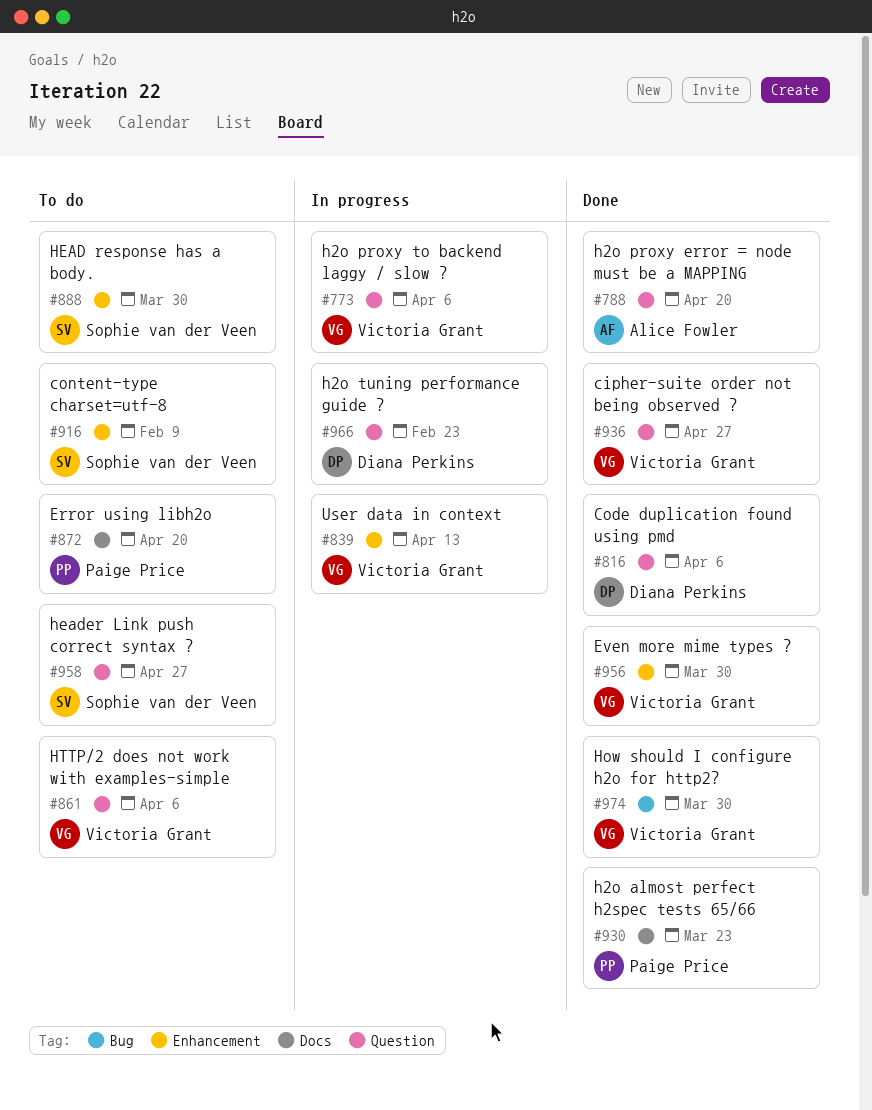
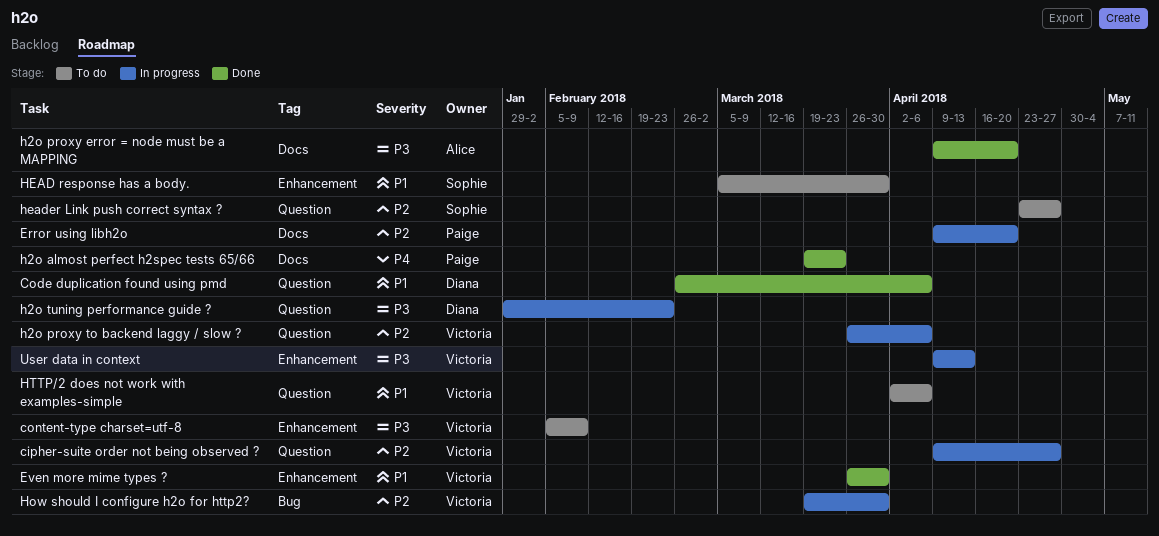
cipher-suite order not being observed ?, status: Done -> In progress
content-type charset=utf-8, owner: Sophie van der Veen -> Victoria Grant
Error using libh2o, status: To do -> In progress
h2o proxy error = node must be a MAPPING, label: Question -> Docs
How should I configure h2o for http2?, status: Done -> In progress

